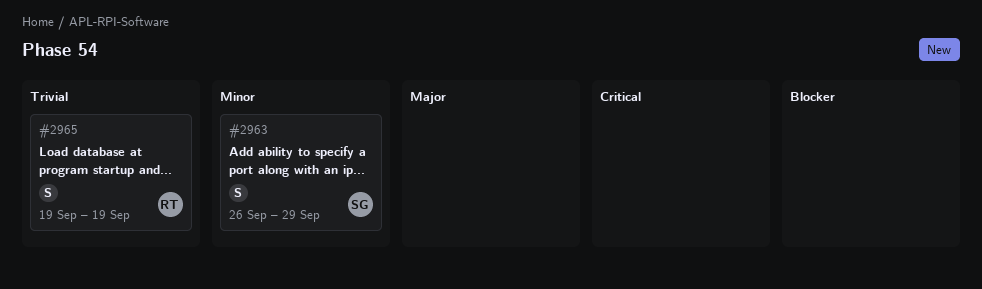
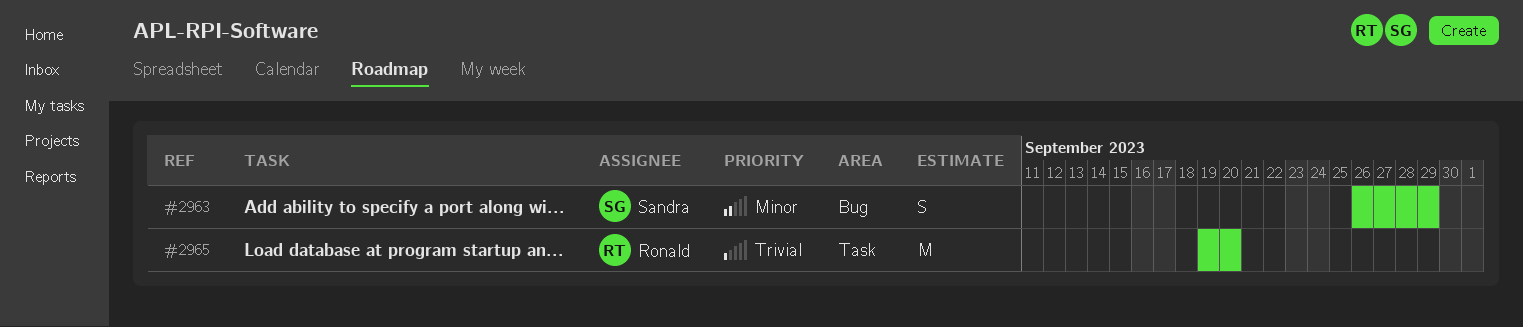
#2965, estimate: S -> M
#2965, due: Sep 19 -> Sep 20

